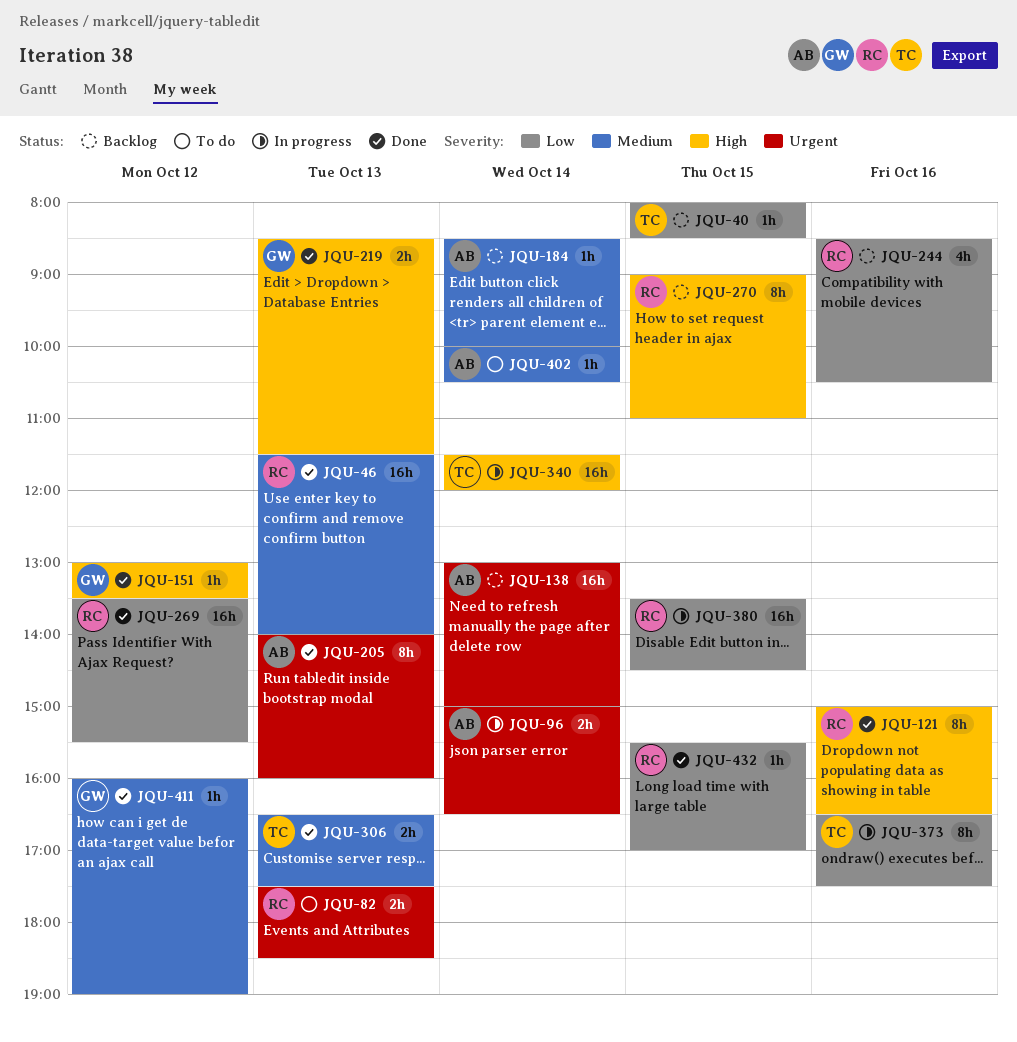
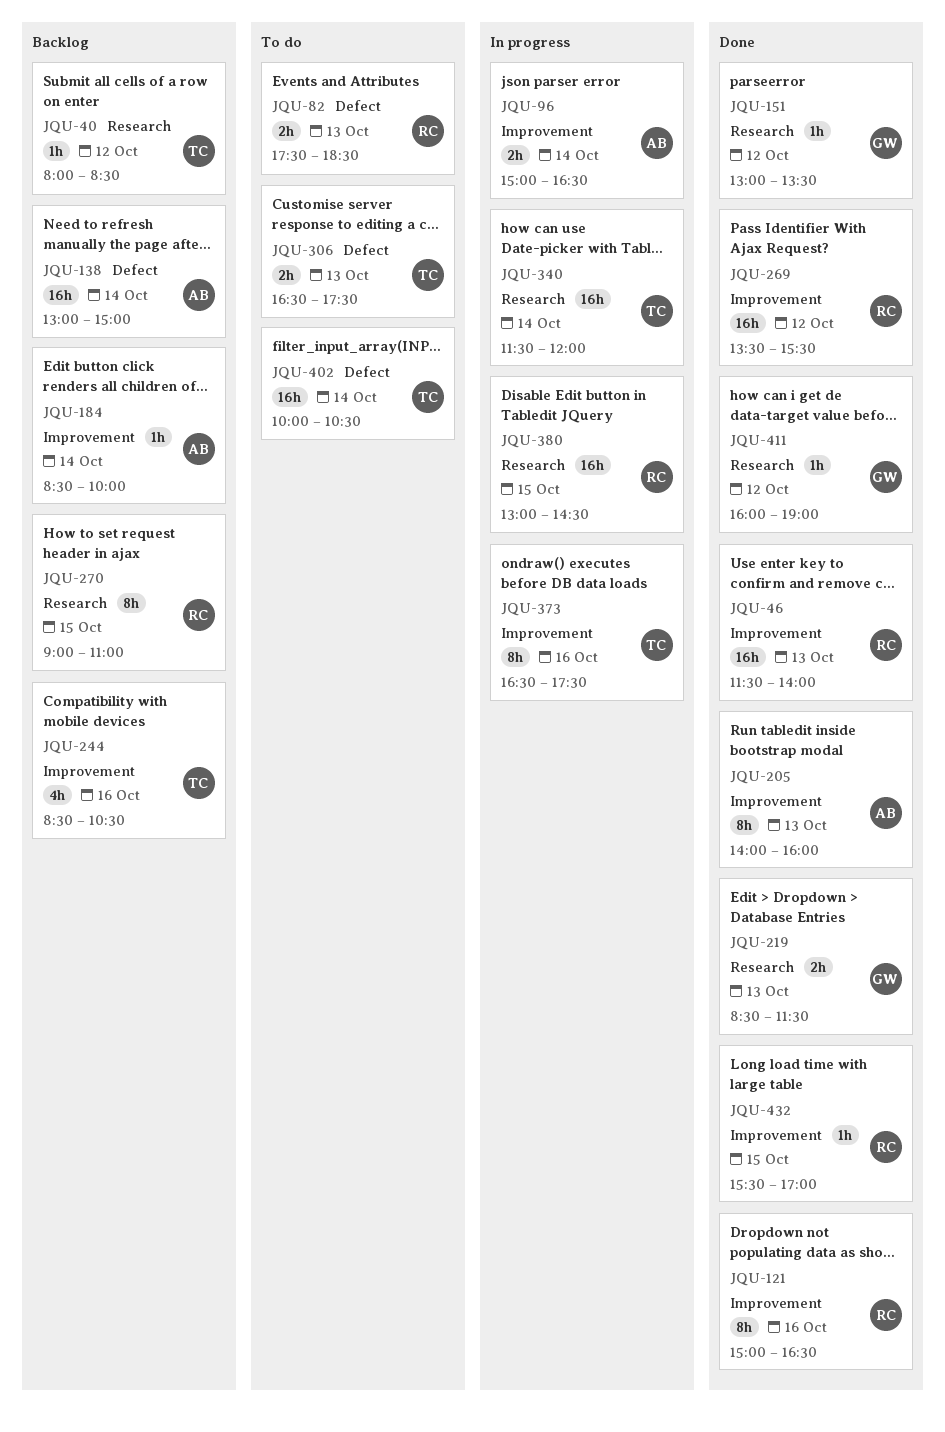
JQU-40, day: Oct 15 -> Oct 12
JQU-244, owner: RC -> TC
JQU-306, status: Done -> To do
JQU-380, begins: 13:30 -> 13:00
JQU-402, owner: AB -> TC
JQU-402, estimate: 1h -> 16h

